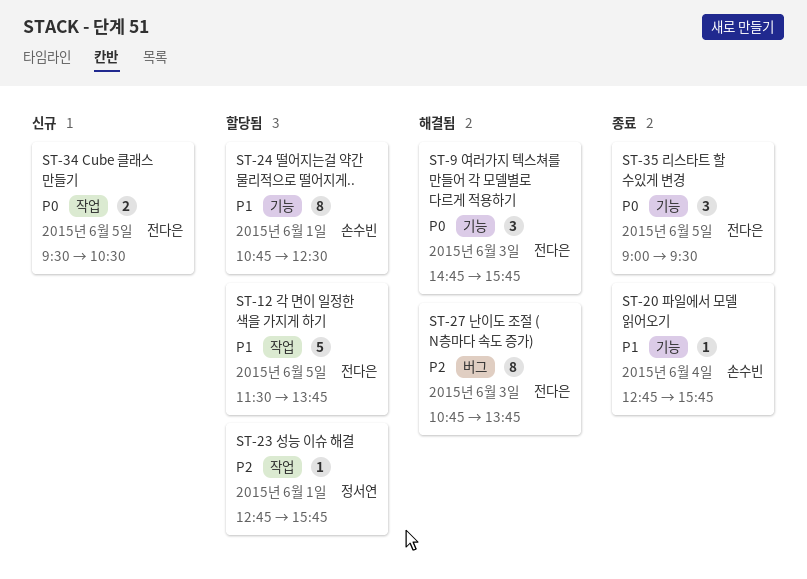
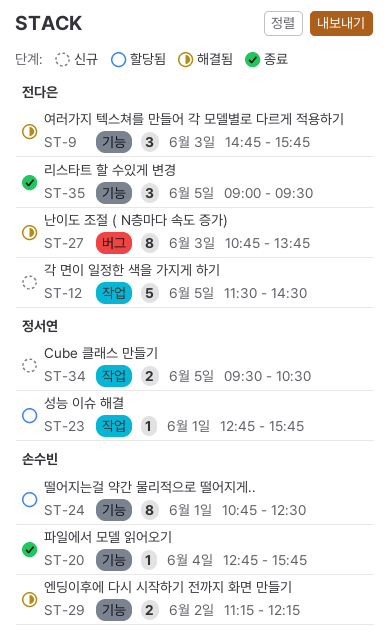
ST-12, status: 할당됨 -> 신규
ST-12, ends: 13:45 -> 14:30
ST-29: none -> present
ST-34, owner: 전다은 -> 정서연

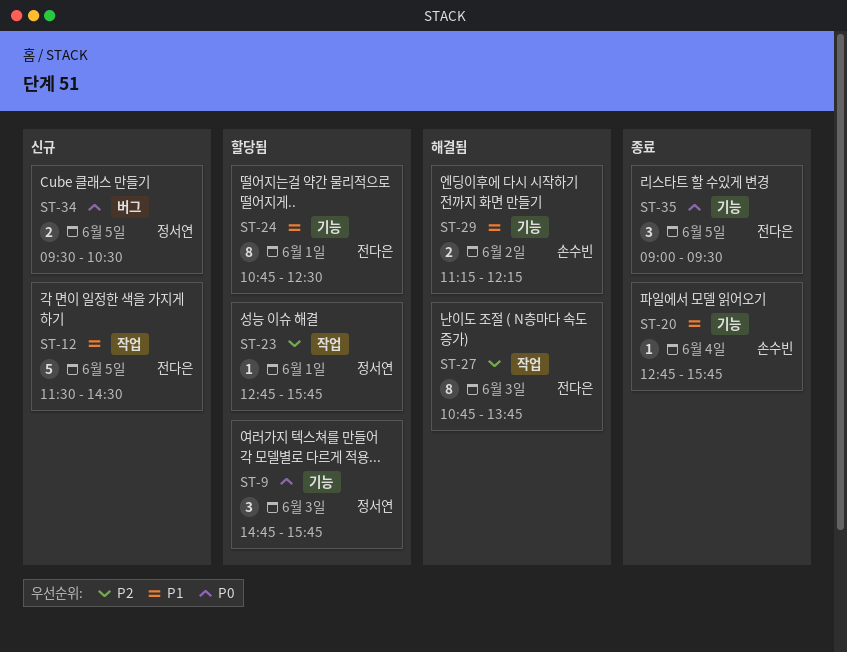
ST-9, status: 해결됨 -> 할당됨
ST-9, owner: 전다은 -> 정서연
ST-24, owner: 손수빈 -> 전다은
ST-27, label: 버그 -> 작업
ST-34, label: 작업 -> 버그

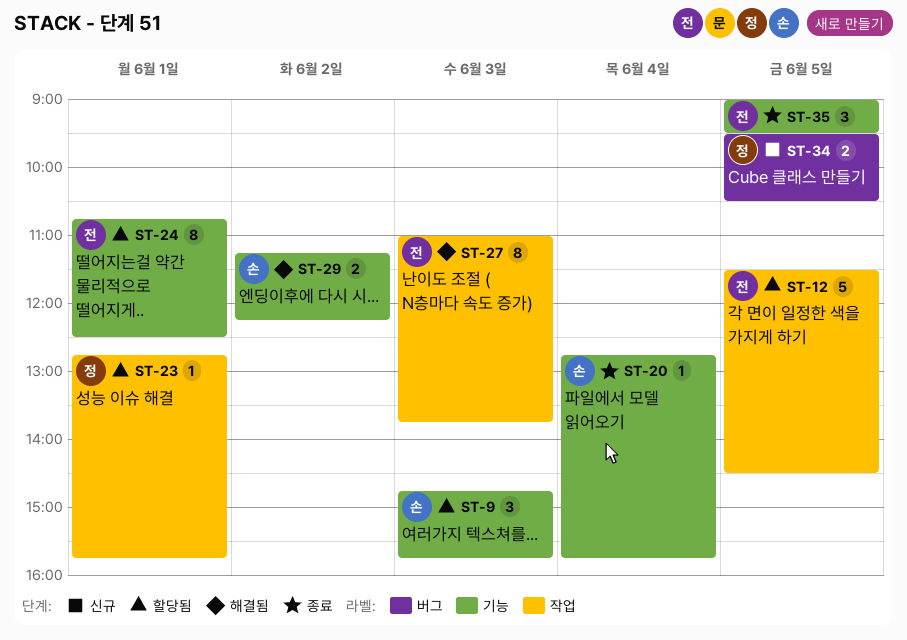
ST-9, owner: 정서연 -> 손수빈
ST-12, status: 신규 -> 할당됨
ST-27, begins: 10:45 -> 11:00

